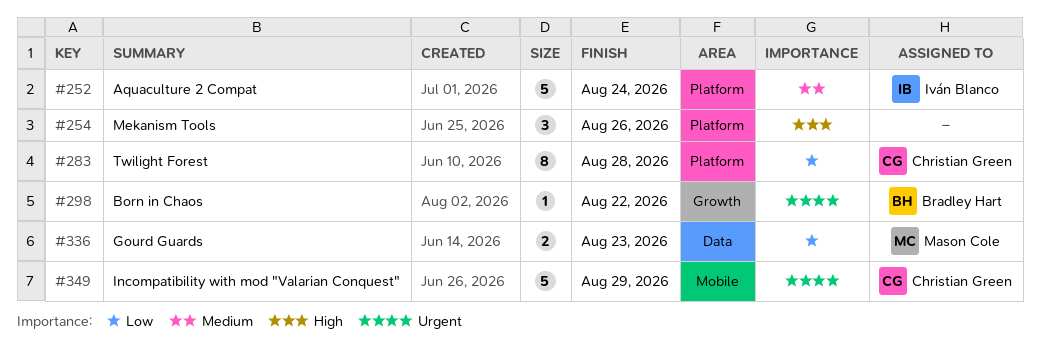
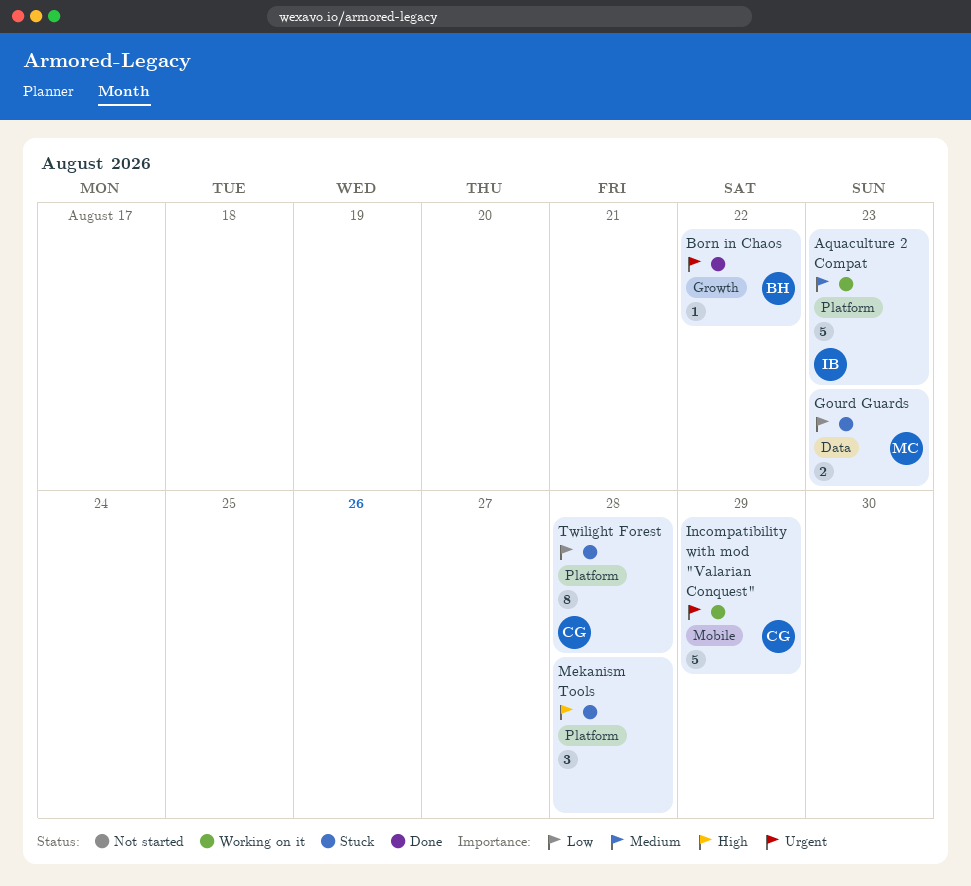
Aquaculture 2 Compat, due: Aug 24 -> Aug 23
Mekanism Tools, due: Aug 26 -> Aug 28

